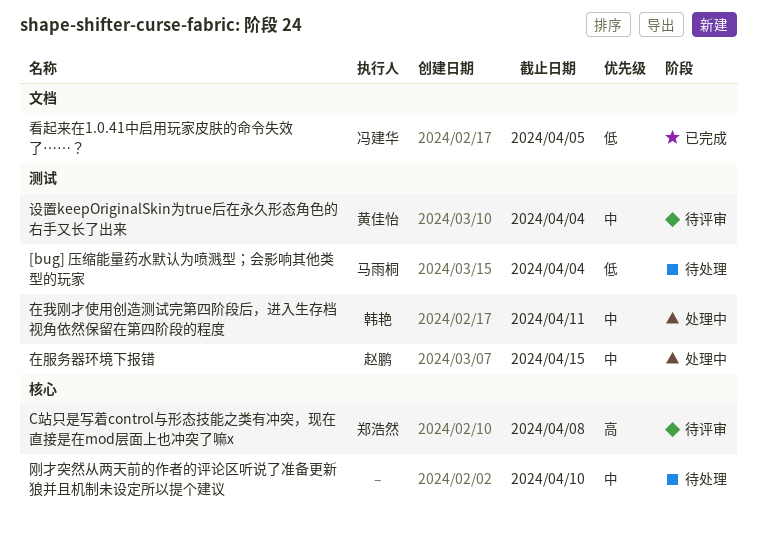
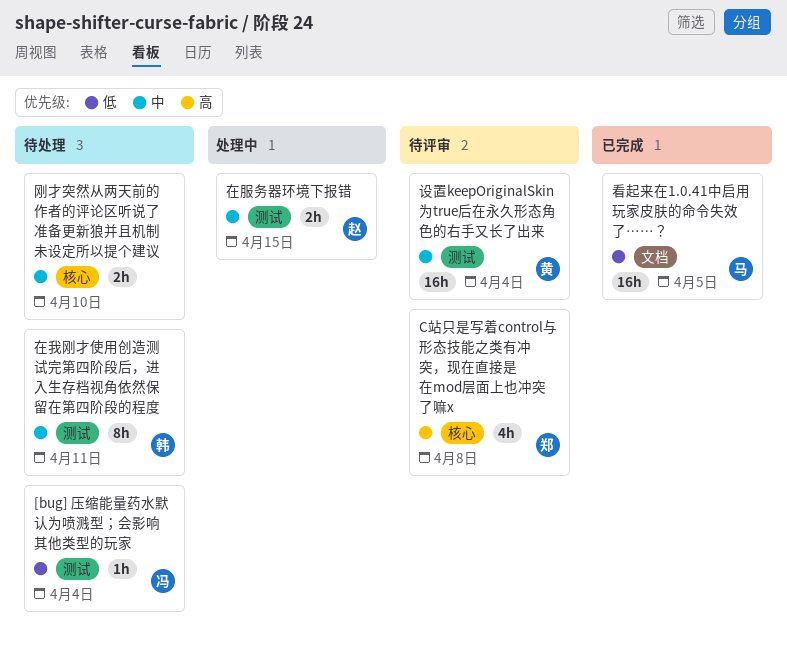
[bug] 压缩能量药水默认为喷溅型；会影响其他类型的玩家, owner: 马雨桐 -> 冯建华
在我刚才使用创造测试完第四阶段后，进入生存档视角依然保留在第四阶段的程度, status: 处理中 -> 待处理
看起来在1.0.41中启用玩家皮肤的命令失效了……？, owner: 冯建华 -> 马雨桐

